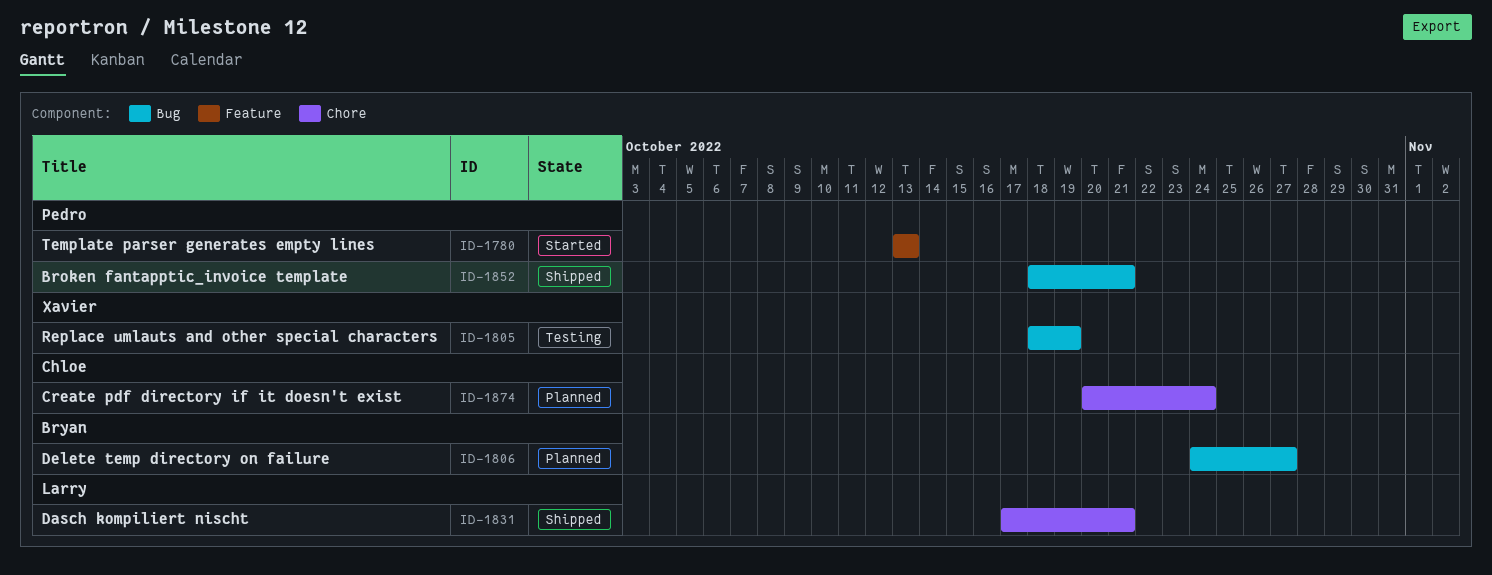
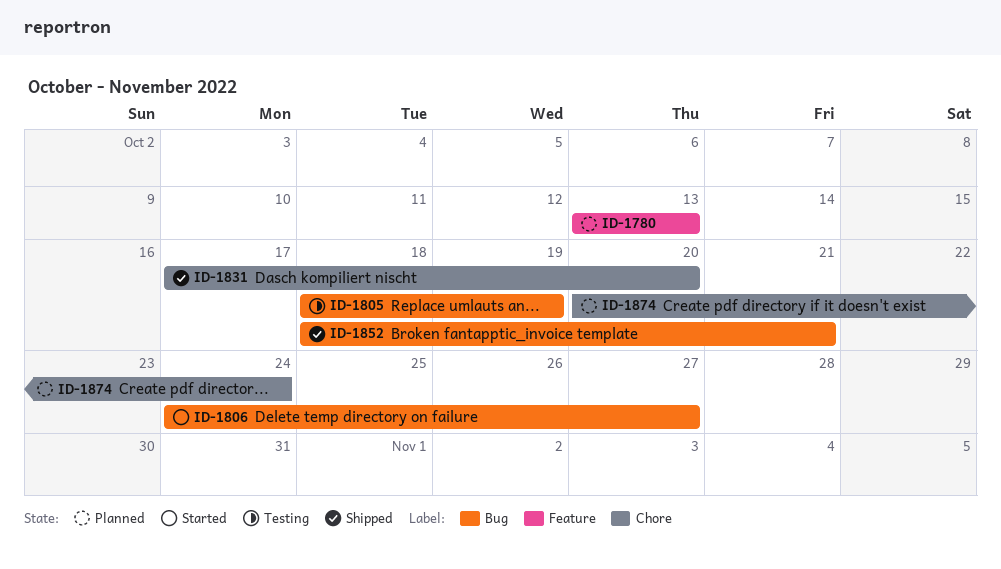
ID-1780, status: Started -> Planned
ID-1806, status: Planned -> Started
ID-1831, due: Oct 21 -> Oct 20

